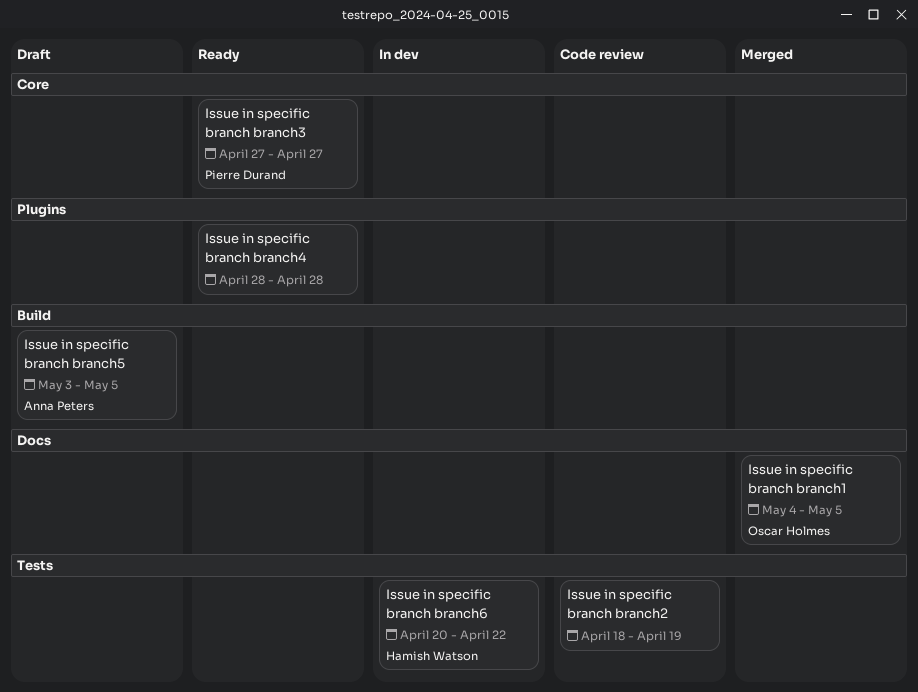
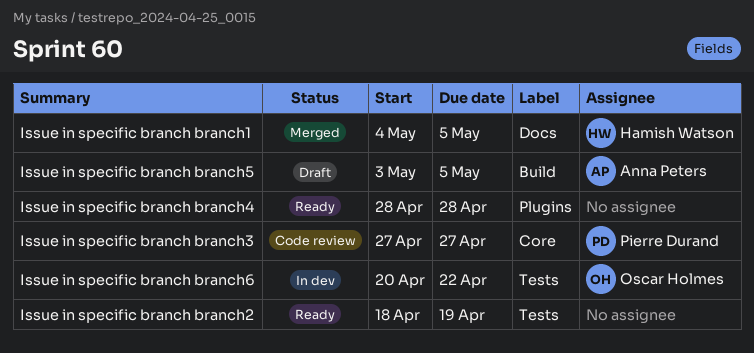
Issue in specific branch branch1, owner: Oscar Holmes -> Hamish Watson
Issue in specific branch branch2, status: Code review -> Ready
Issue in specific branch branch3, status: Ready -> Code review
Issue in specific branch branch6, owner: Hamish Watson -> Oscar Holmes

